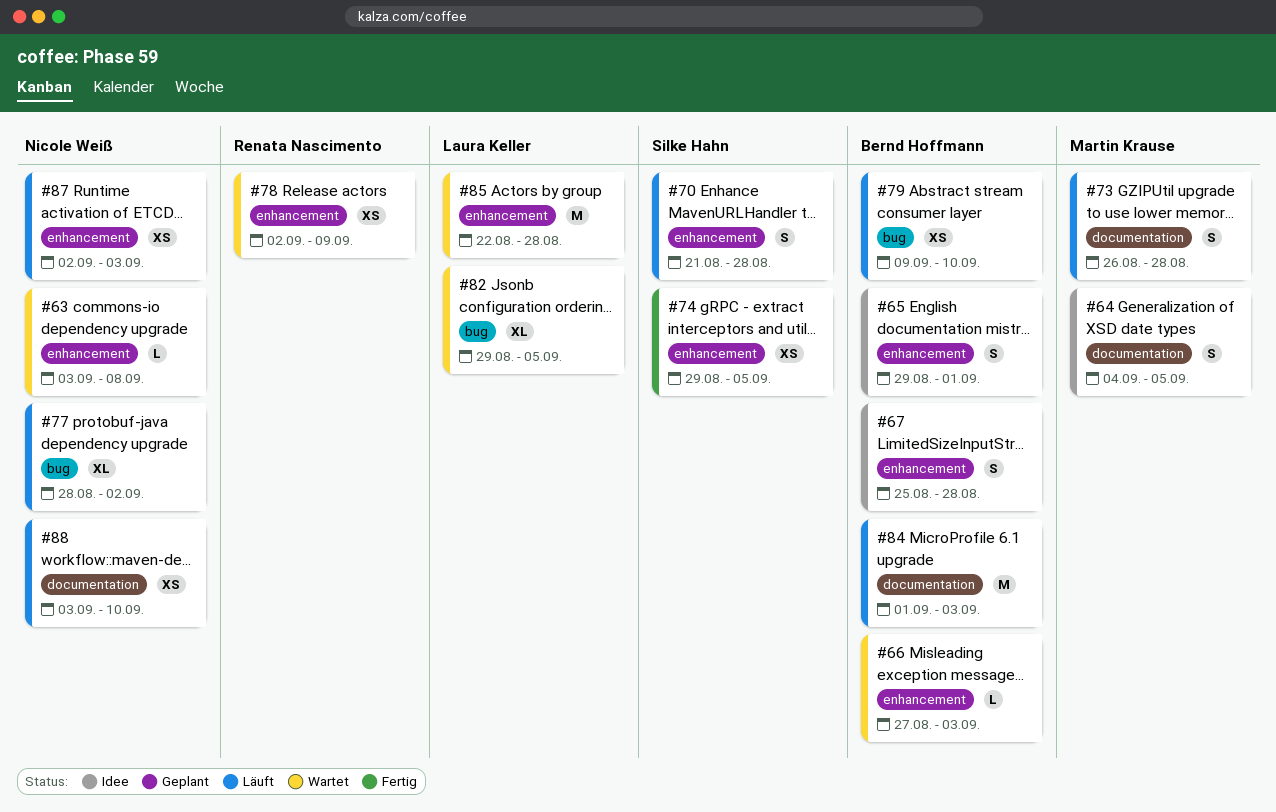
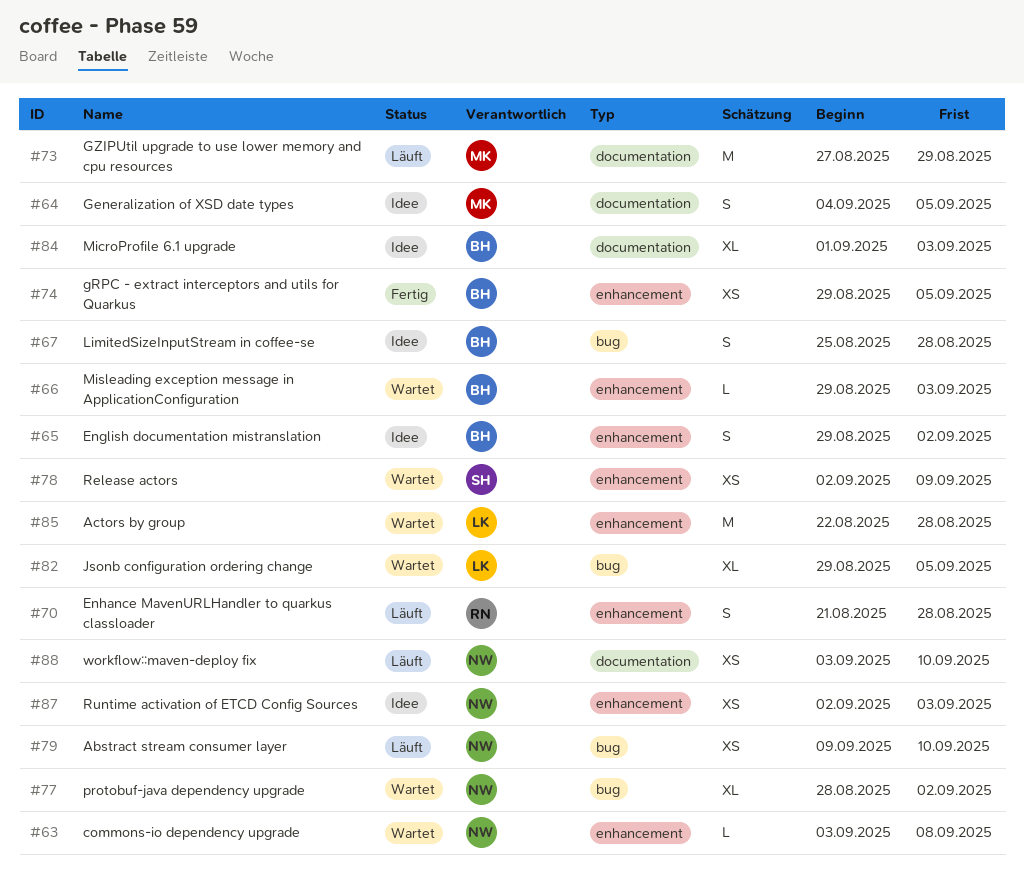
#65, due: Sep 1 -> Sep 2
#66, start: Aug 27 -> Aug 29
#67, label: enhancement -> bug
#70, owner: Silke Hahn -> Renata Nascimento
#73, estimate: S -> M
#73, start: Aug 26 -> Aug 27
#73, due: Aug 28 -> Aug 29
#74, owner: Silke Hahn -> Bernd Hoffmann
#77, status: Läuft -> Wartet
#78, owner: Renata Nascimento -> Silke Hahn
#79, owner: Bernd Hoffmann -> Nicole Weiß
#84, status: Läuft -> Idee
#84, estimate: M -> XL
#87, status: Läuft -> Idee

